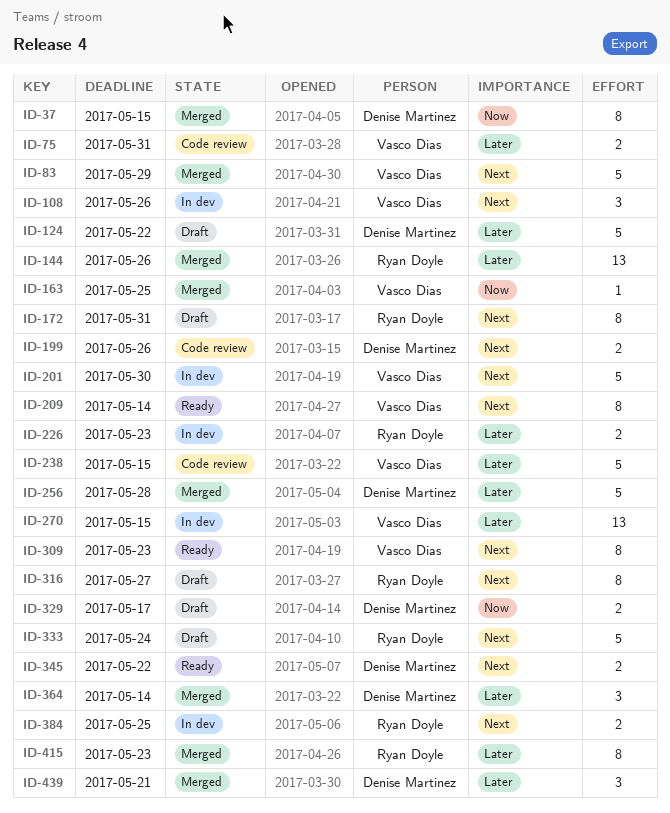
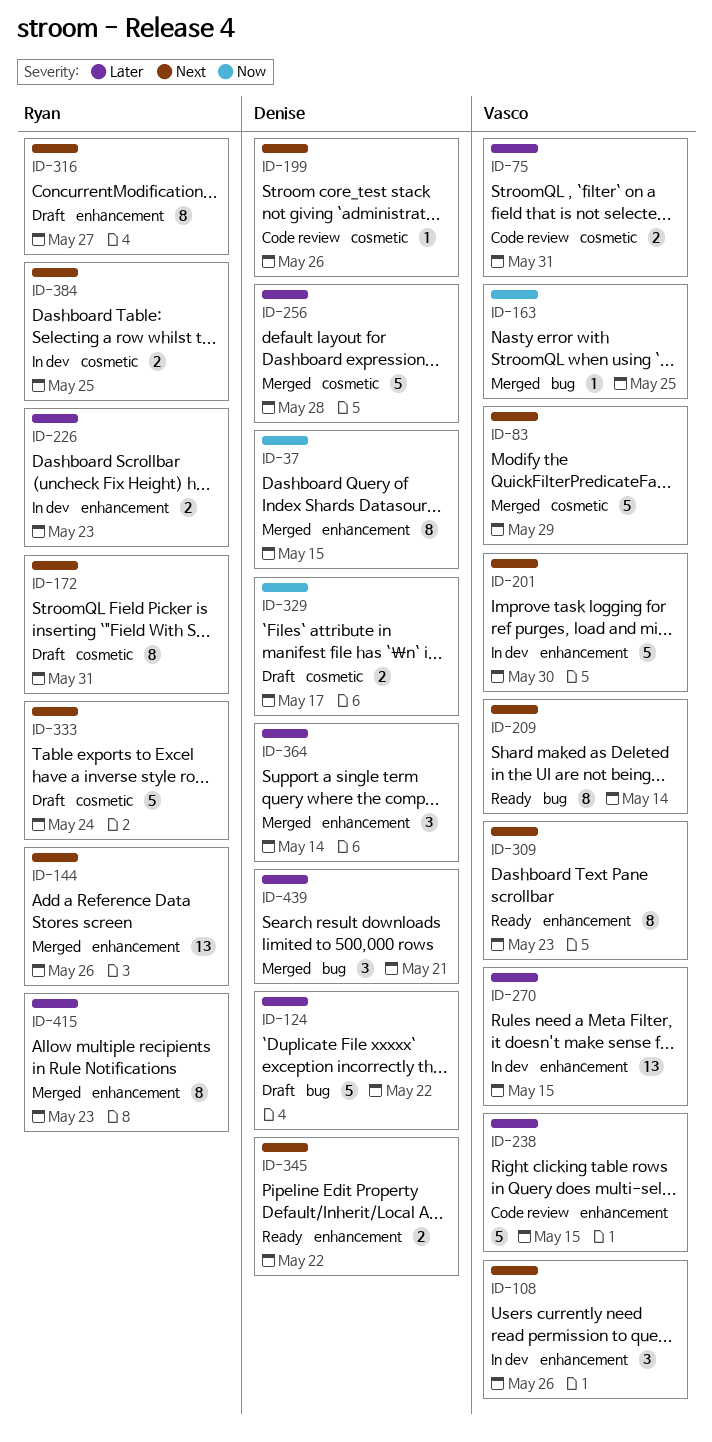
ID-144, priority: Later -> Next
ID-199, estimate: 2 -> 1

